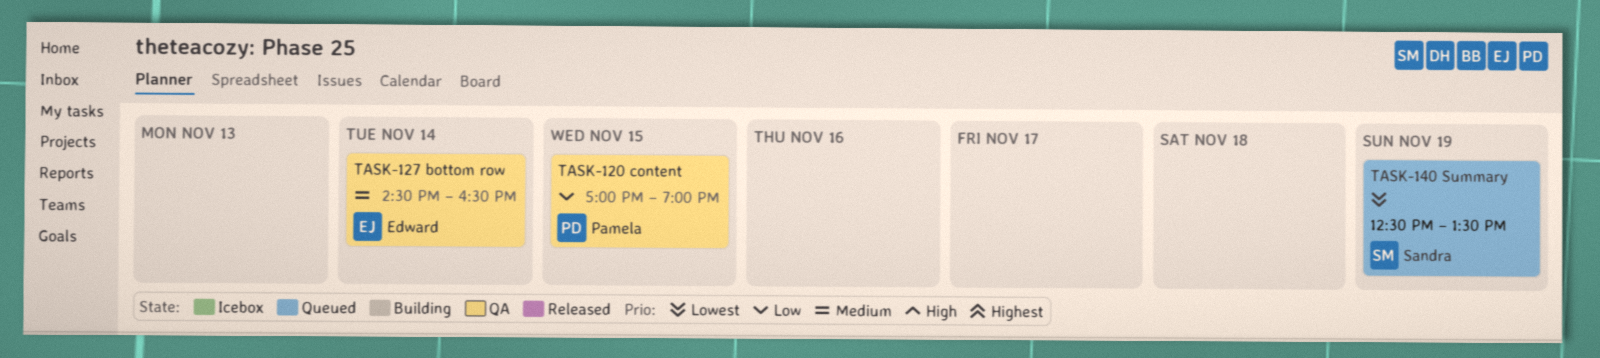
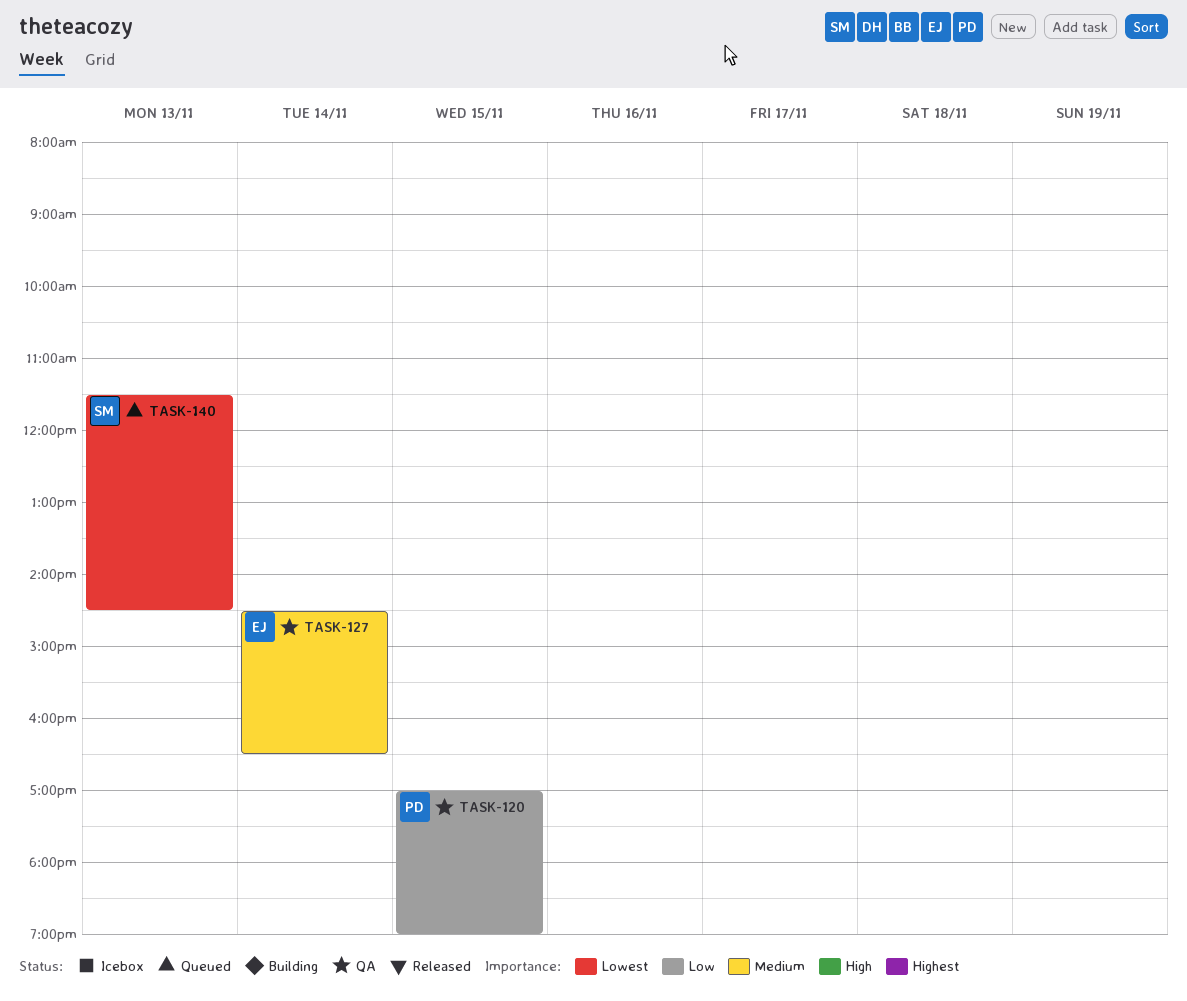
TASK-140, day: Nov 19 -> Nov 13
TASK-140, begins: 12:30 -> 11:30
TASK-140, ends: 13:30 -> 14:30

